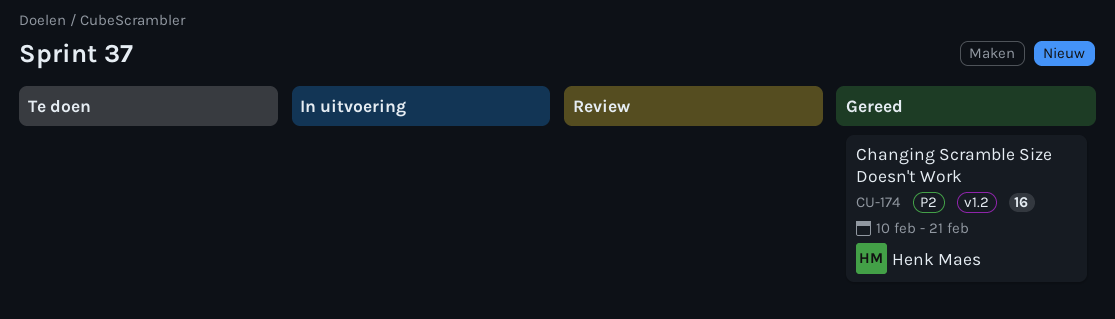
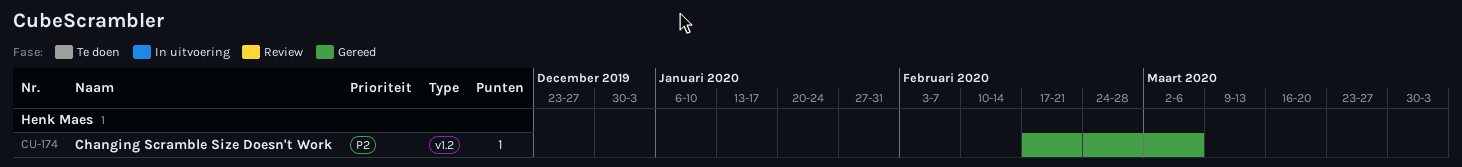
CU-174, estimate: 16 -> 1
CU-174, start: Feb 10 -> Feb 17
CU-174, due: Feb 21 -> Mar 6

